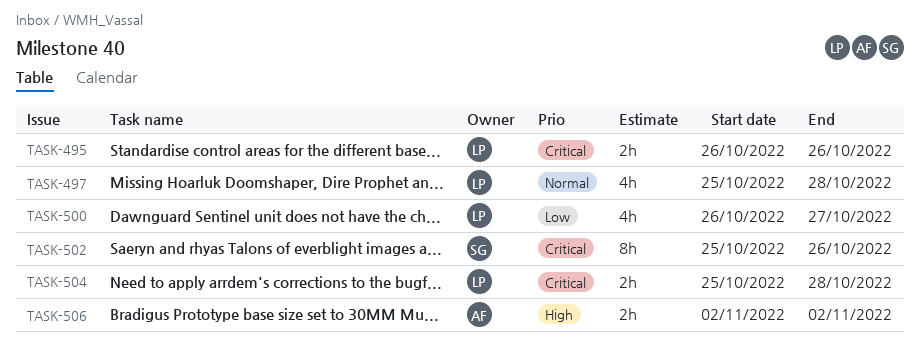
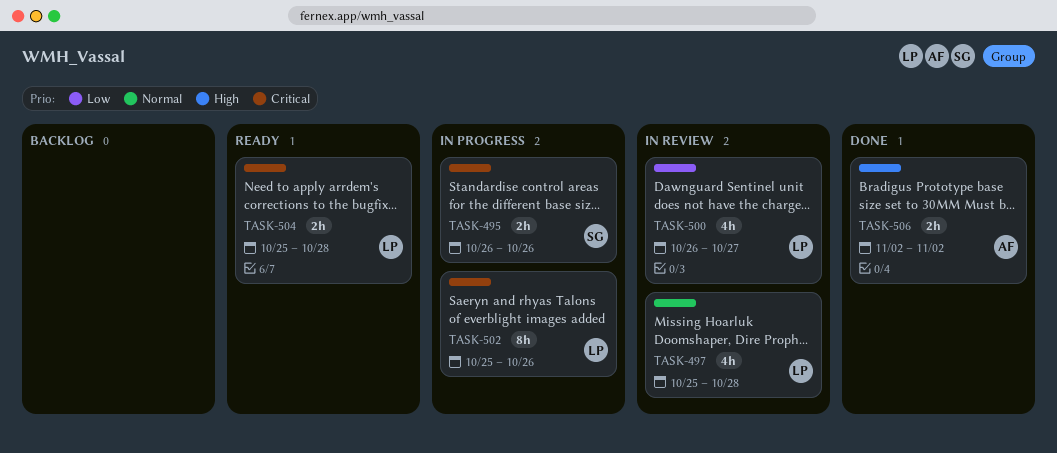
TASK-495, owner: LP -> SG
TASK-502, owner: SG -> LP

